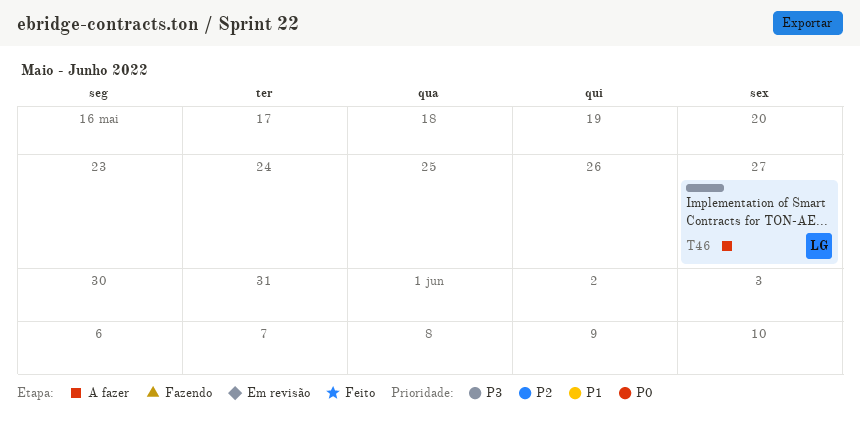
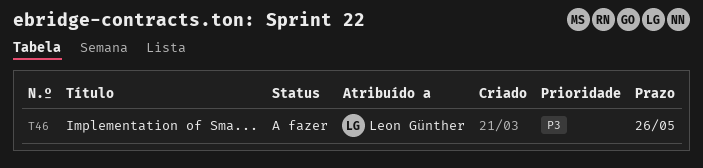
T46, due: May 27 -> May 26

